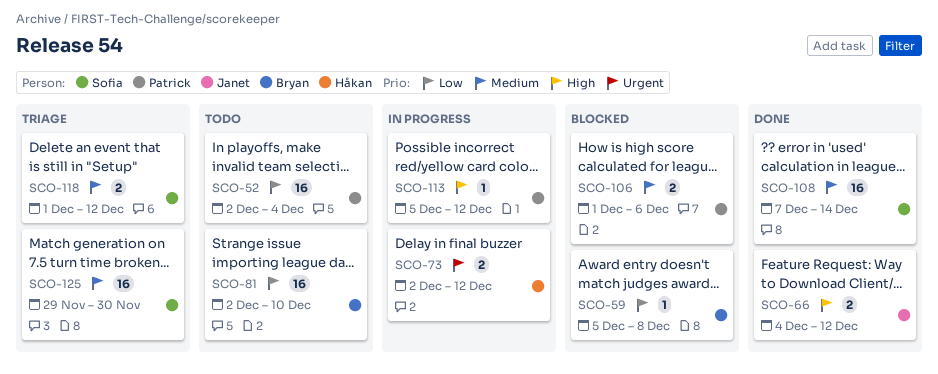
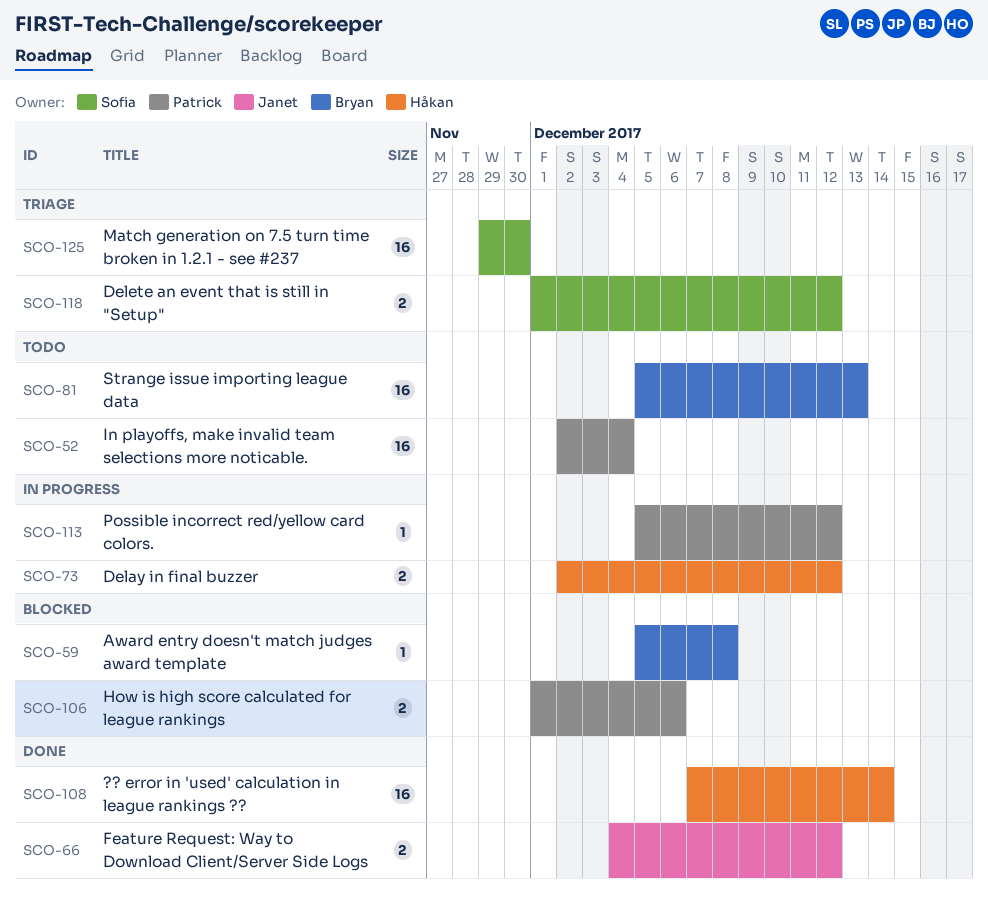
SCO-81, start: Dec 2 -> Dec 5
SCO-81, due: Dec 10 -> Dec 13
SCO-108, owner: Sofia -> Håkan

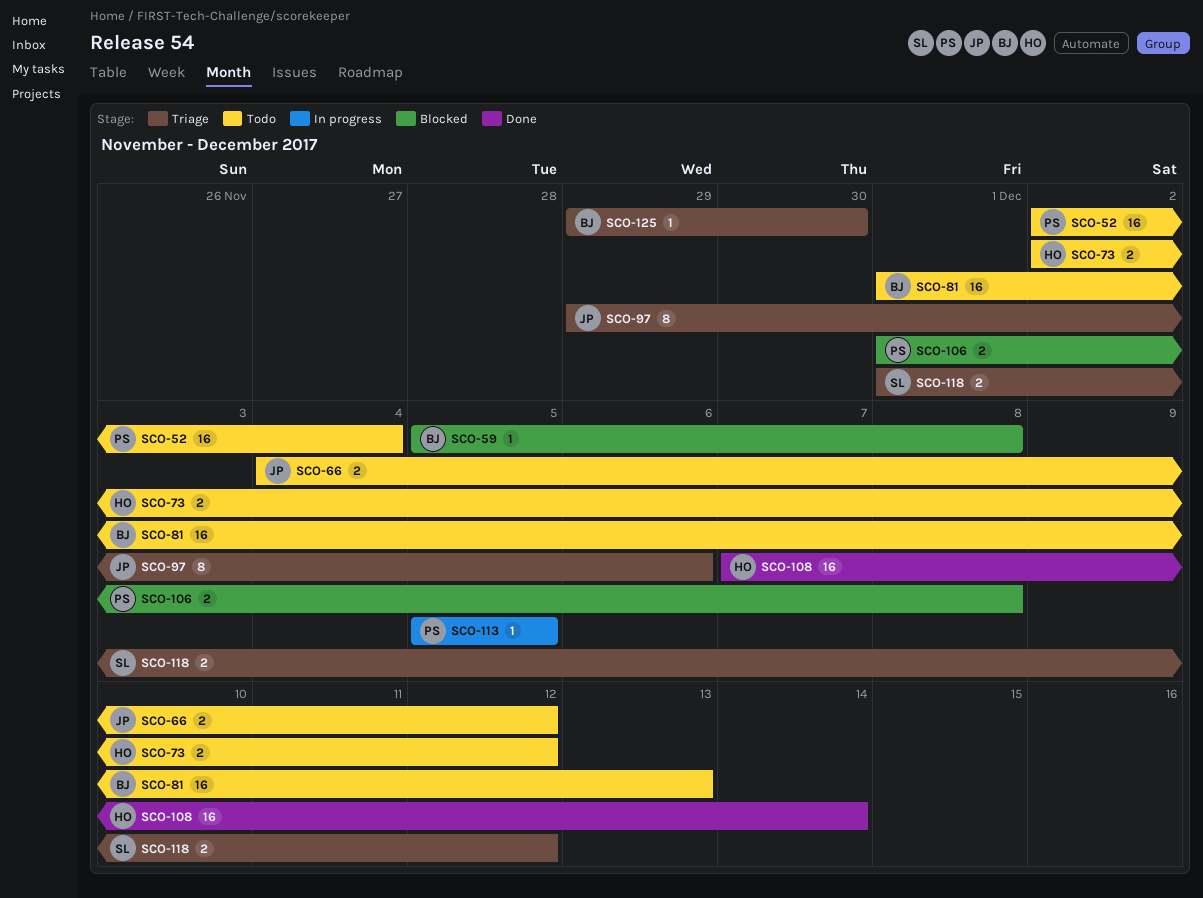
SCO-66, status: Done -> Todo
SCO-73, status: In progress -> Todo
SCO-81, start: Dec 5 -> Dec 1
SCO-97: none -> present
SCO-106, due: Dec 6 -> Dec 8
SCO-113, due: Dec 12 -> Dec 5
SCO-125, owner: Sofia -> Bryan
SCO-125, estimate: 16 -> 1

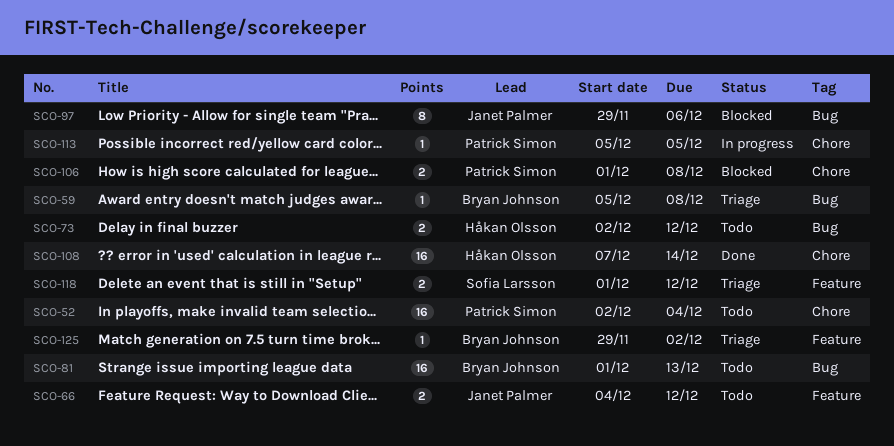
SCO-59, status: Blocked -> Triage
SCO-97, status: Triage -> Blocked
SCO-125, due: Nov 30 -> Dec 2

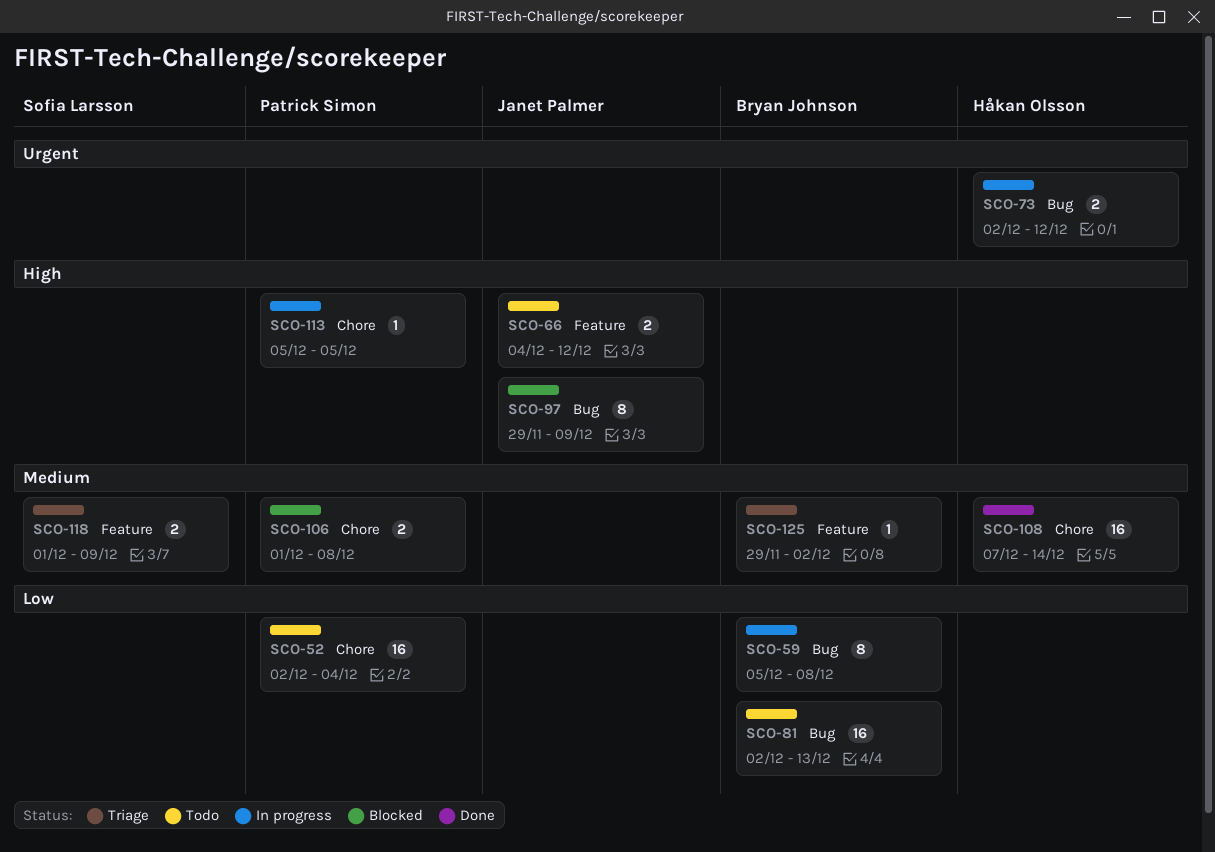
SCO-59, status: Triage -> In progress
SCO-59, estimate: 1 -> 8
SCO-73, status: Todo -> In progress
SCO-81, start: Dec 1 -> Dec 2
SCO-97, due: Dec 6 -> Dec 9
SCO-118, due: Dec 12 -> Dec 9

